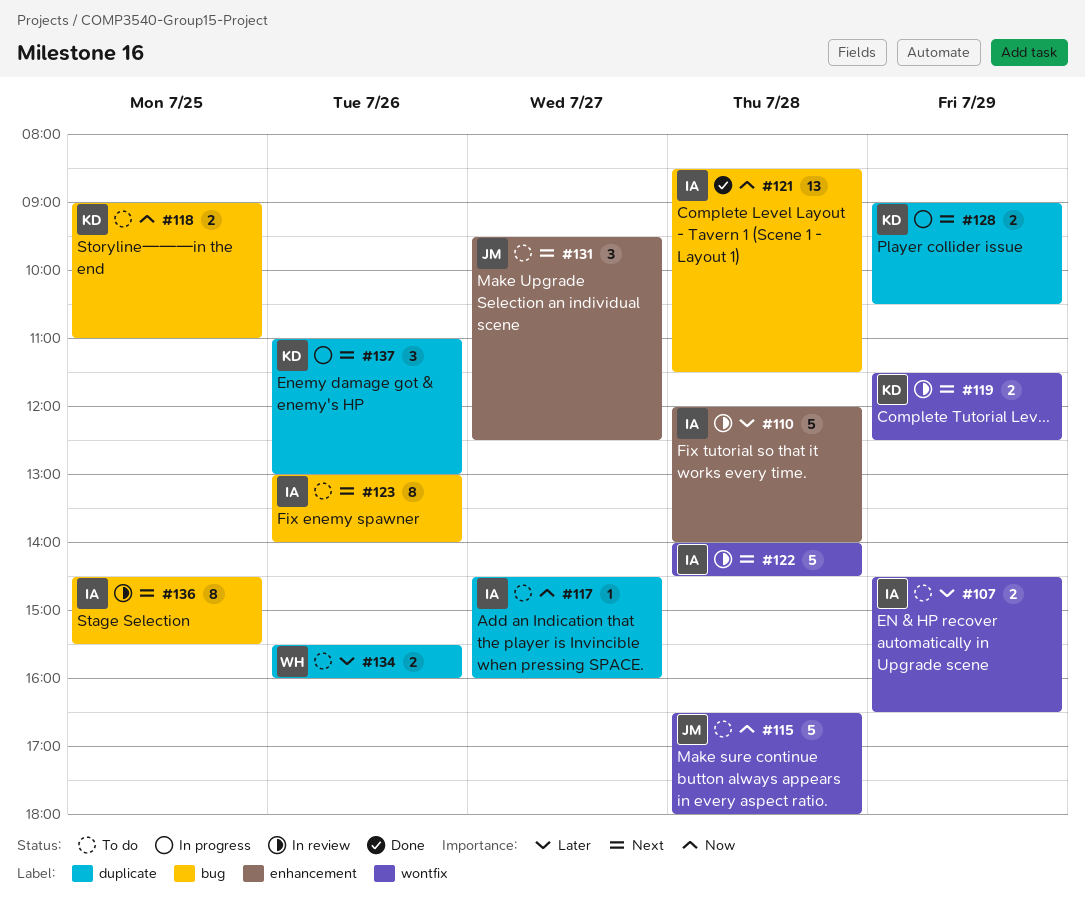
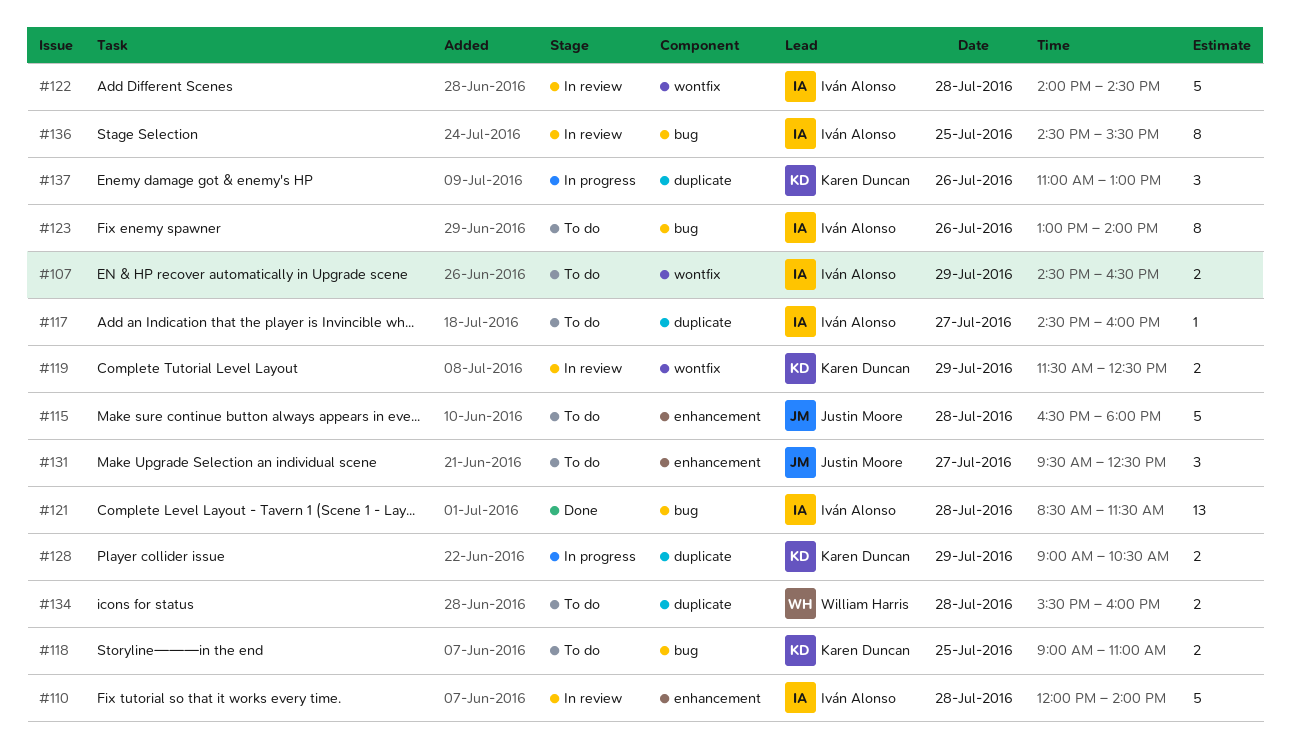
#115, label: wontfix -> enhancement
#134, day: Jul 26 -> Jul 28

